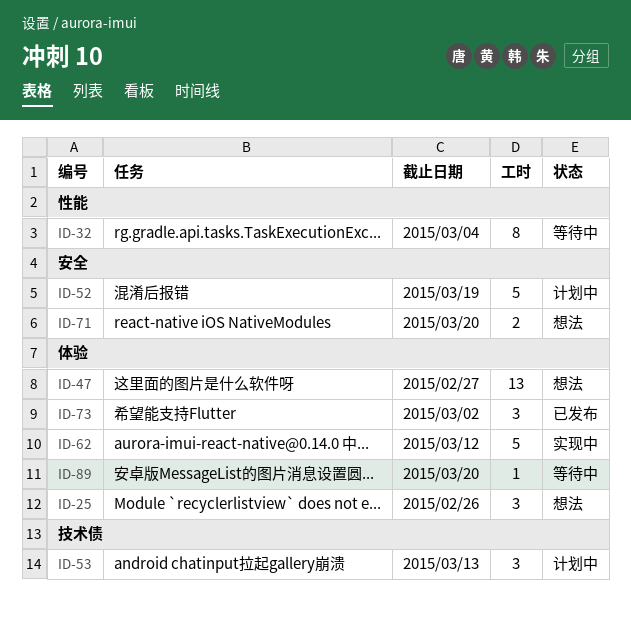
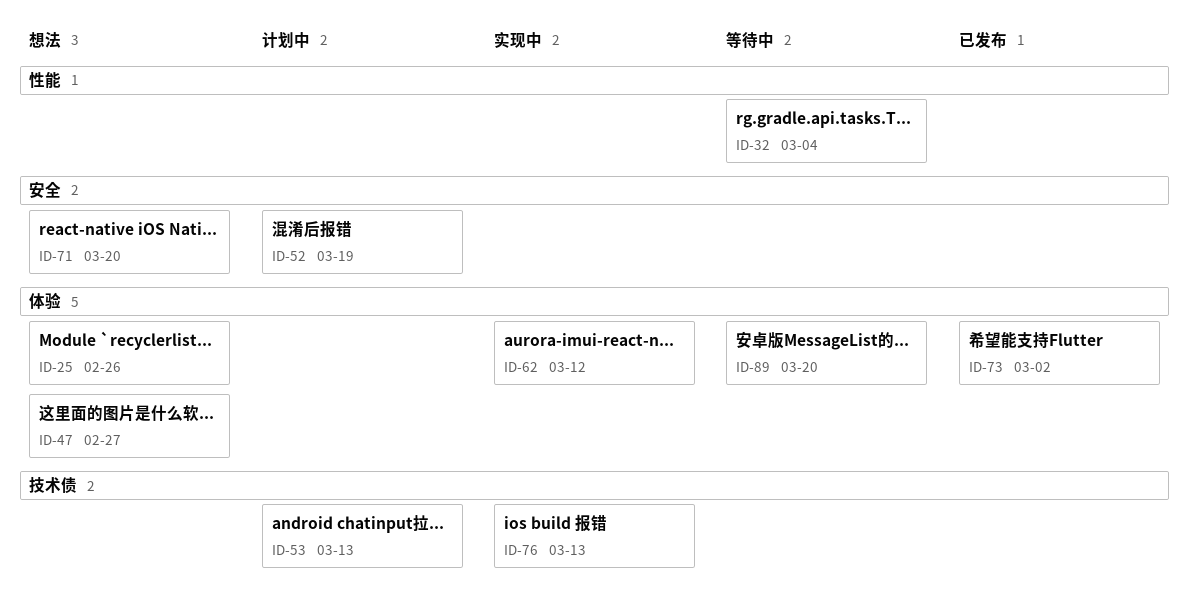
ID-76: none -> present

